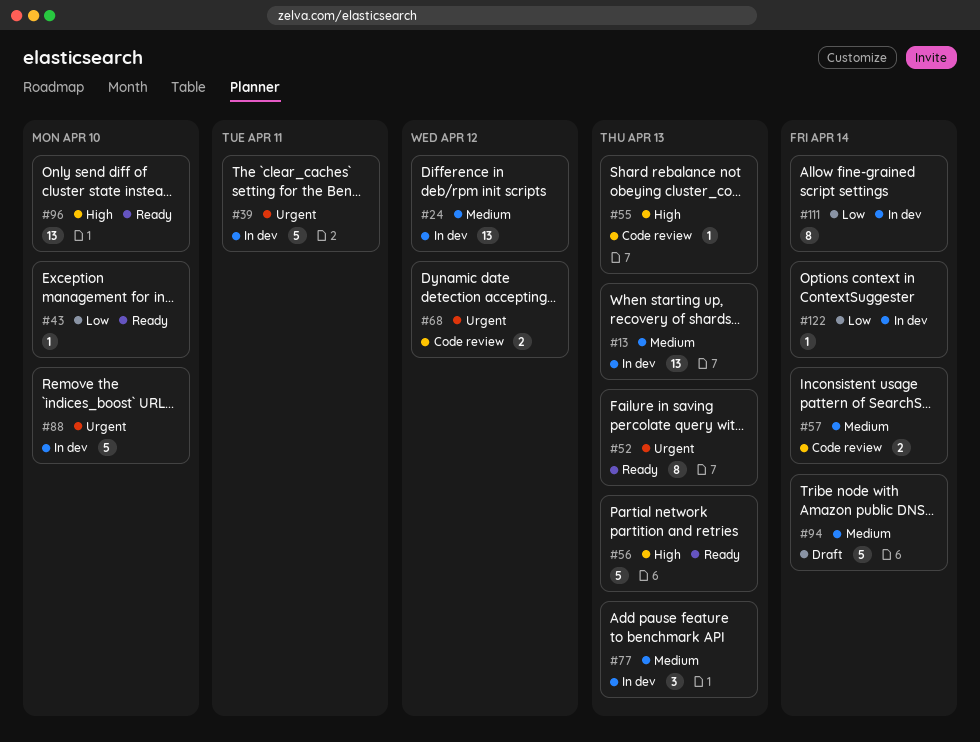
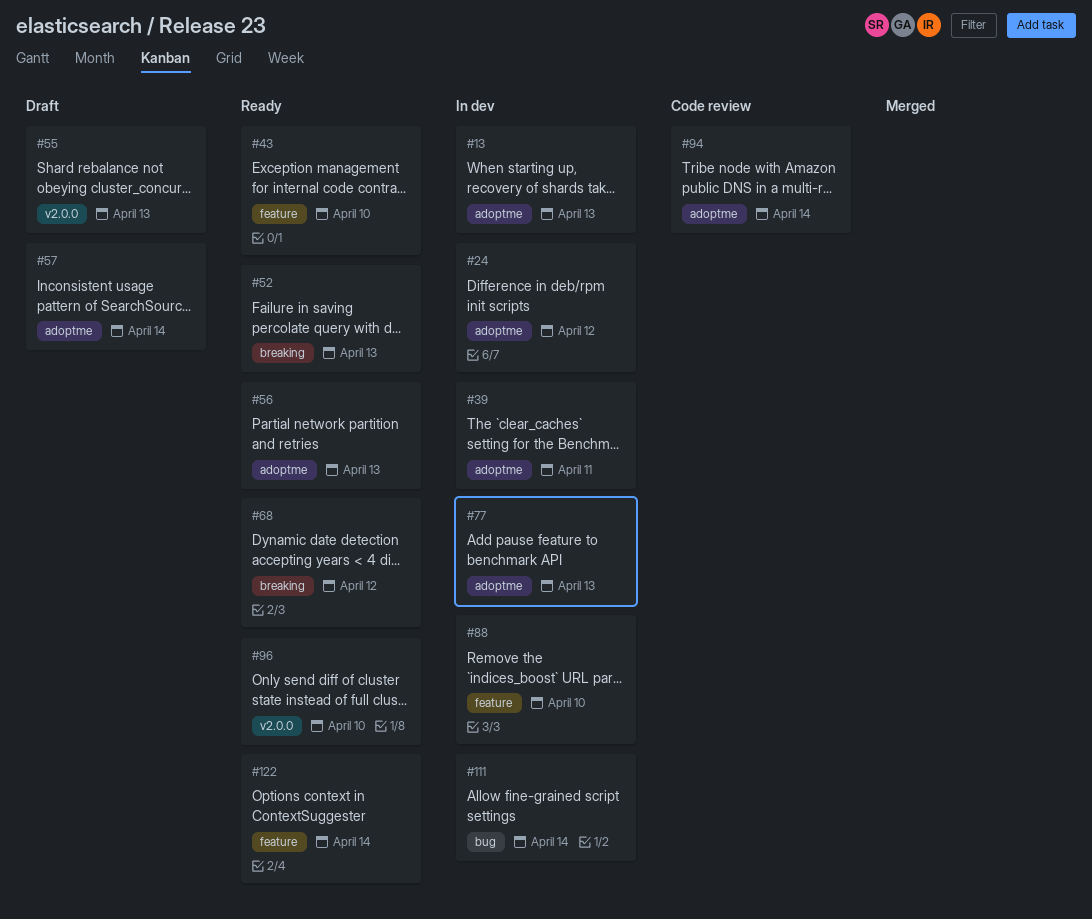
#55, status: Code review -> Draft
#57, status: Code review -> Draft
#68, status: Code review -> Ready
#94, status: Draft -> Code review
#122, status: In dev -> Ready

